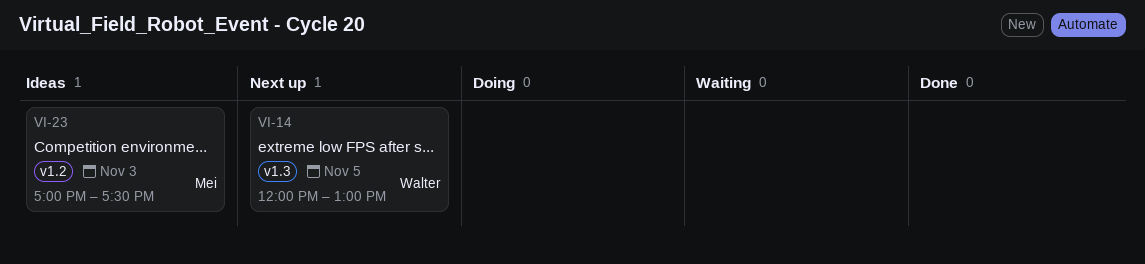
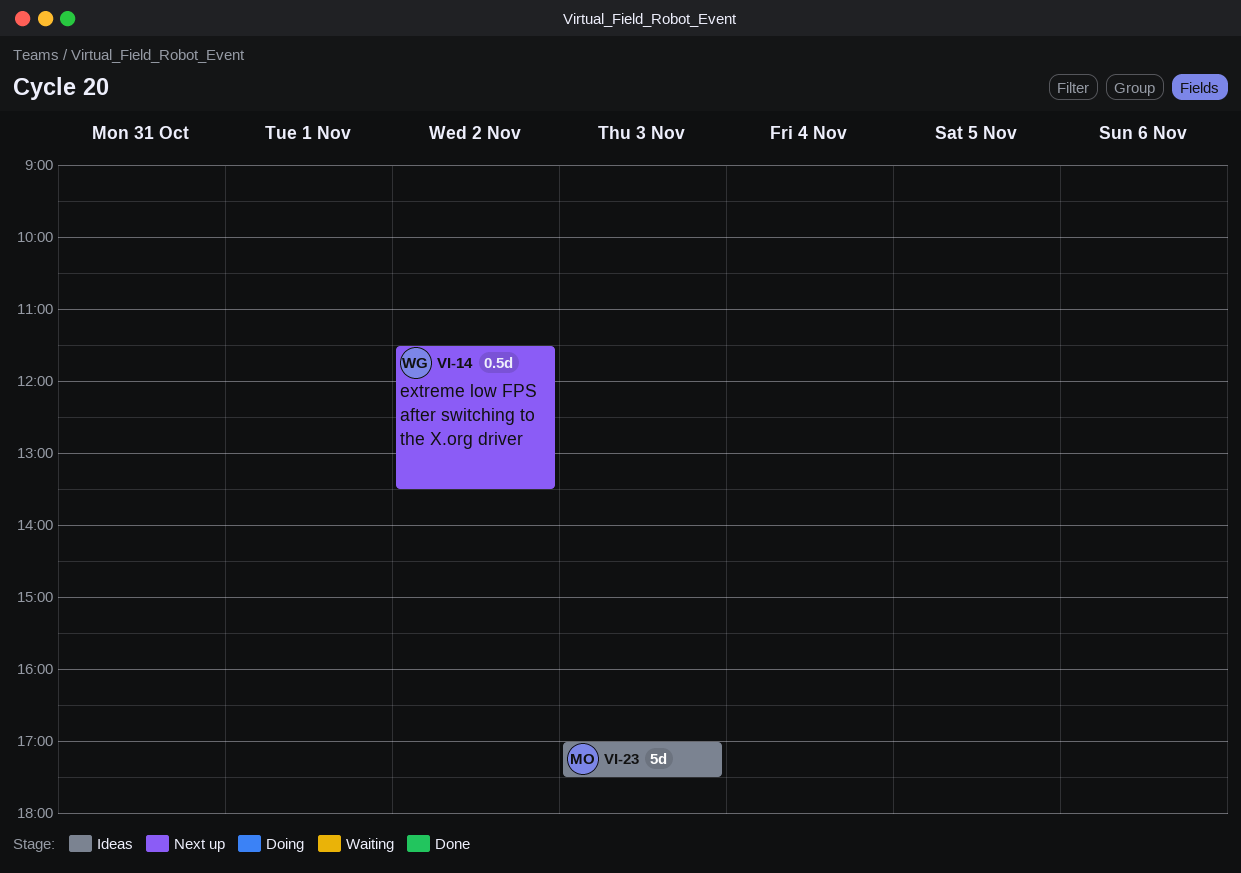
VI-14, day: Nov 5 -> Nov 2
VI-14, begins: 12:00 -> 11:30
VI-14, ends: 13:00 -> 13:30

